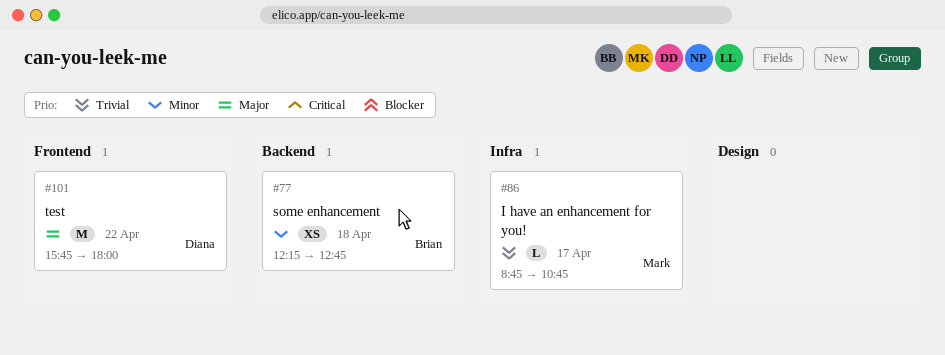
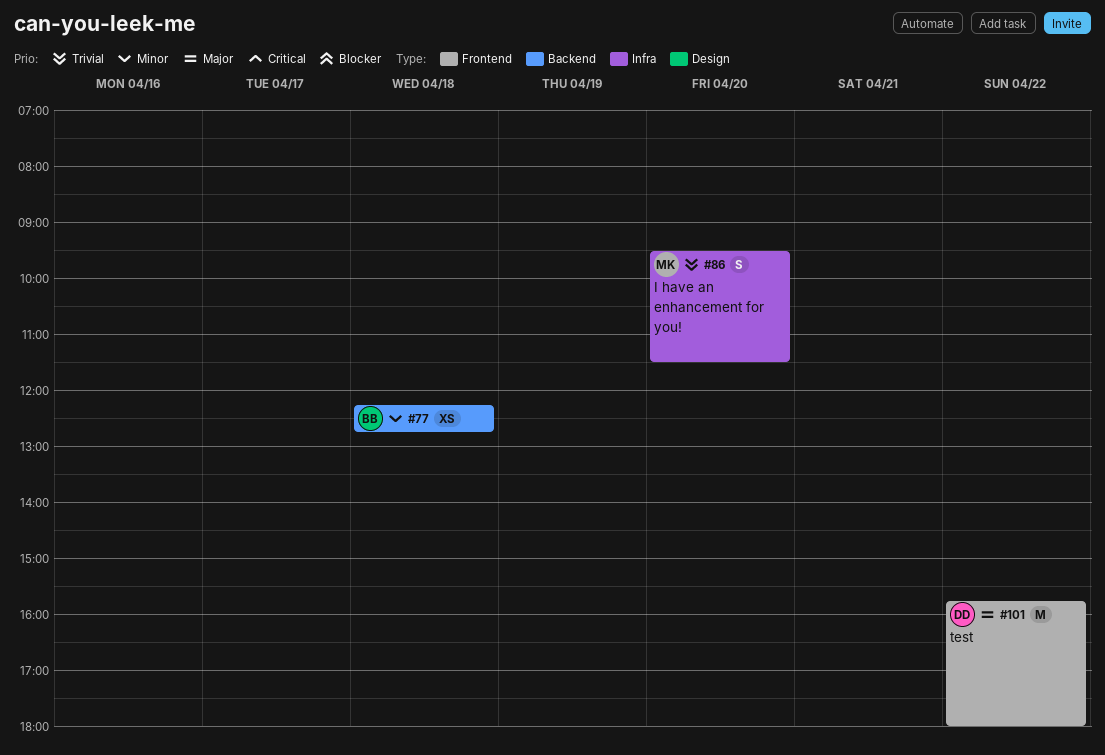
#86, estimate: L -> S
#86, day: Apr 17 -> Apr 20
#86, begins: 08:45 -> 09:30
#86, ends: 10:45 -> 11:30

